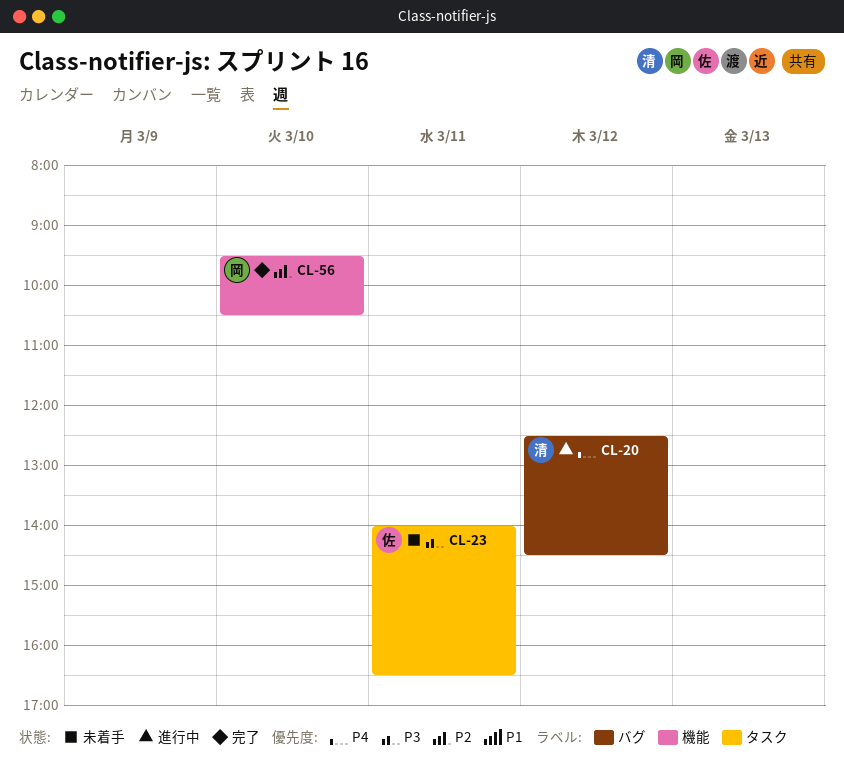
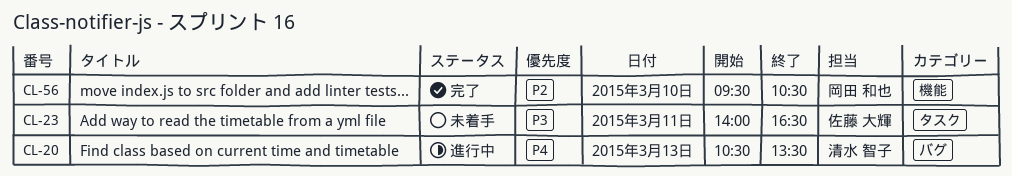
CL-20, day: Mar 12 -> Mar 13
CL-20, begins: 12:30 -> 10:30
CL-20, ends: 14:30 -> 13:30

